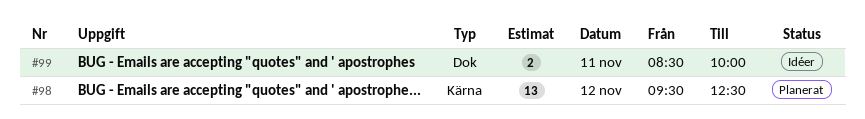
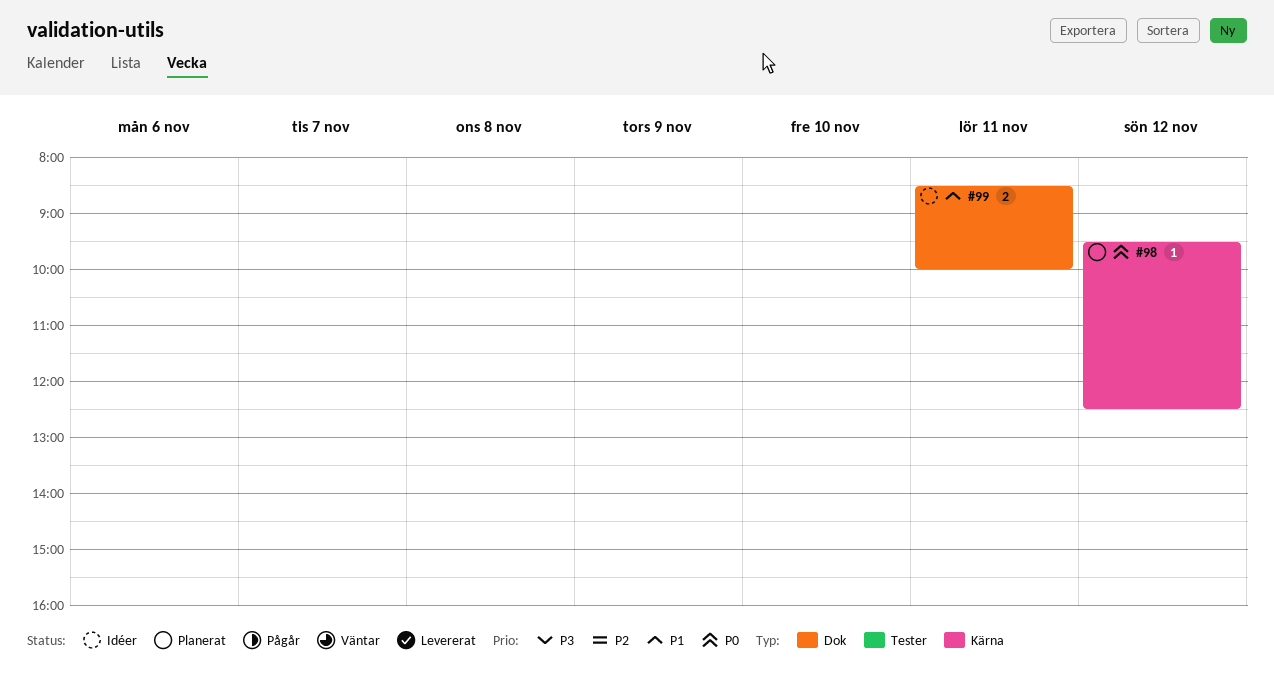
#98, estimate: 13 -> 1

